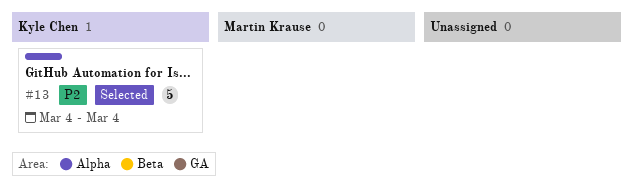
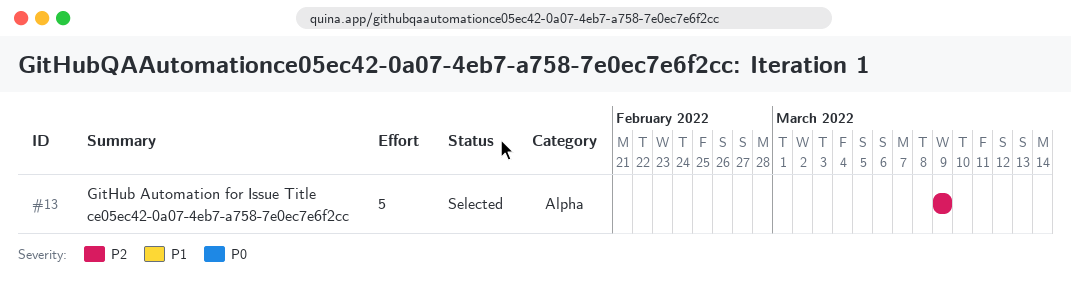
#13, start: Mar 4 -> Mar 9
#13, due: Mar 4 -> Mar 9

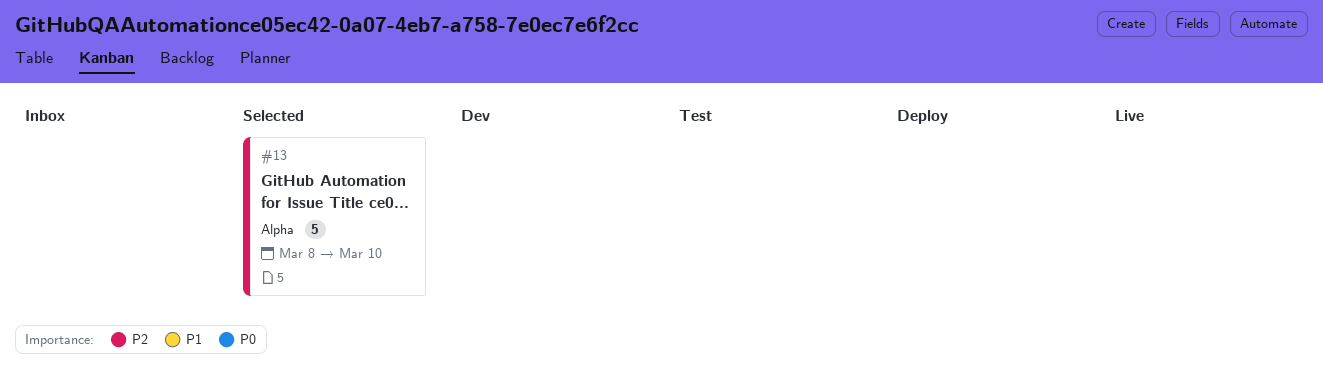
#13, start: Mar 9 -> Mar 8
#13, due: Mar 9 -> Mar 10

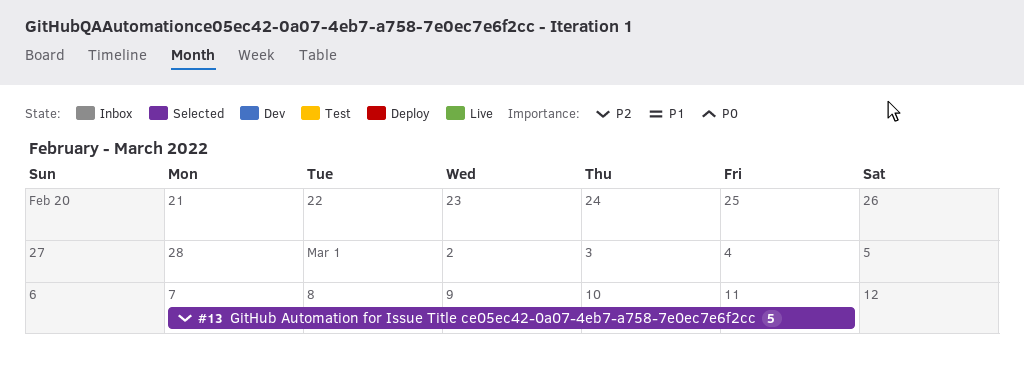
#13, start: Mar 8 -> Mar 7
#13, due: Mar 10 -> Mar 11

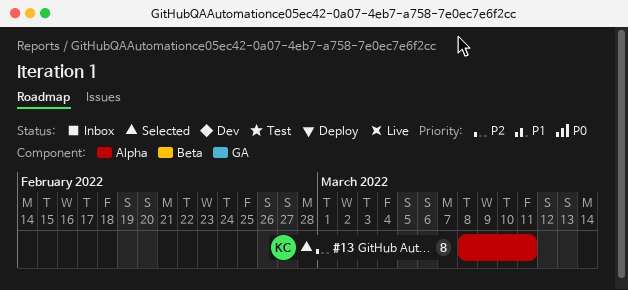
#13, estimate: 5 -> 8
#13, start: Mar 7 -> Mar 8

